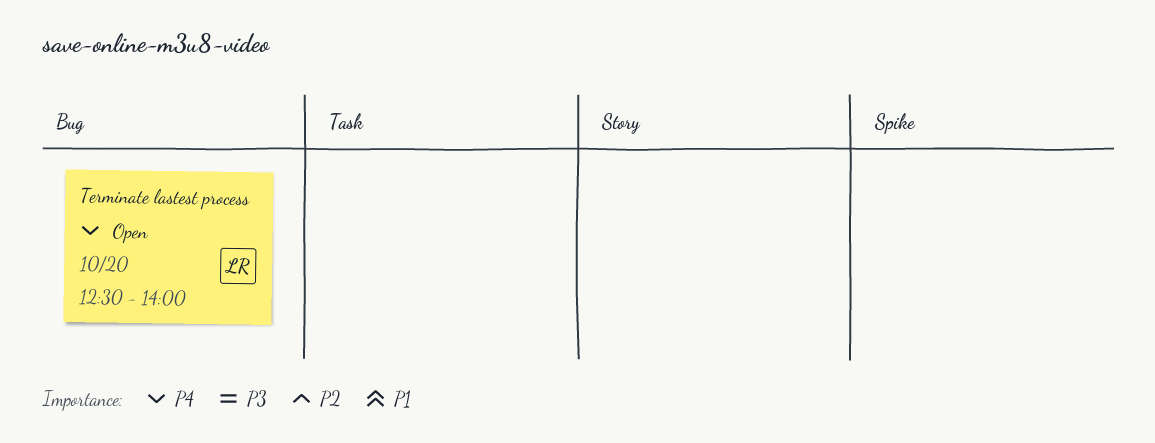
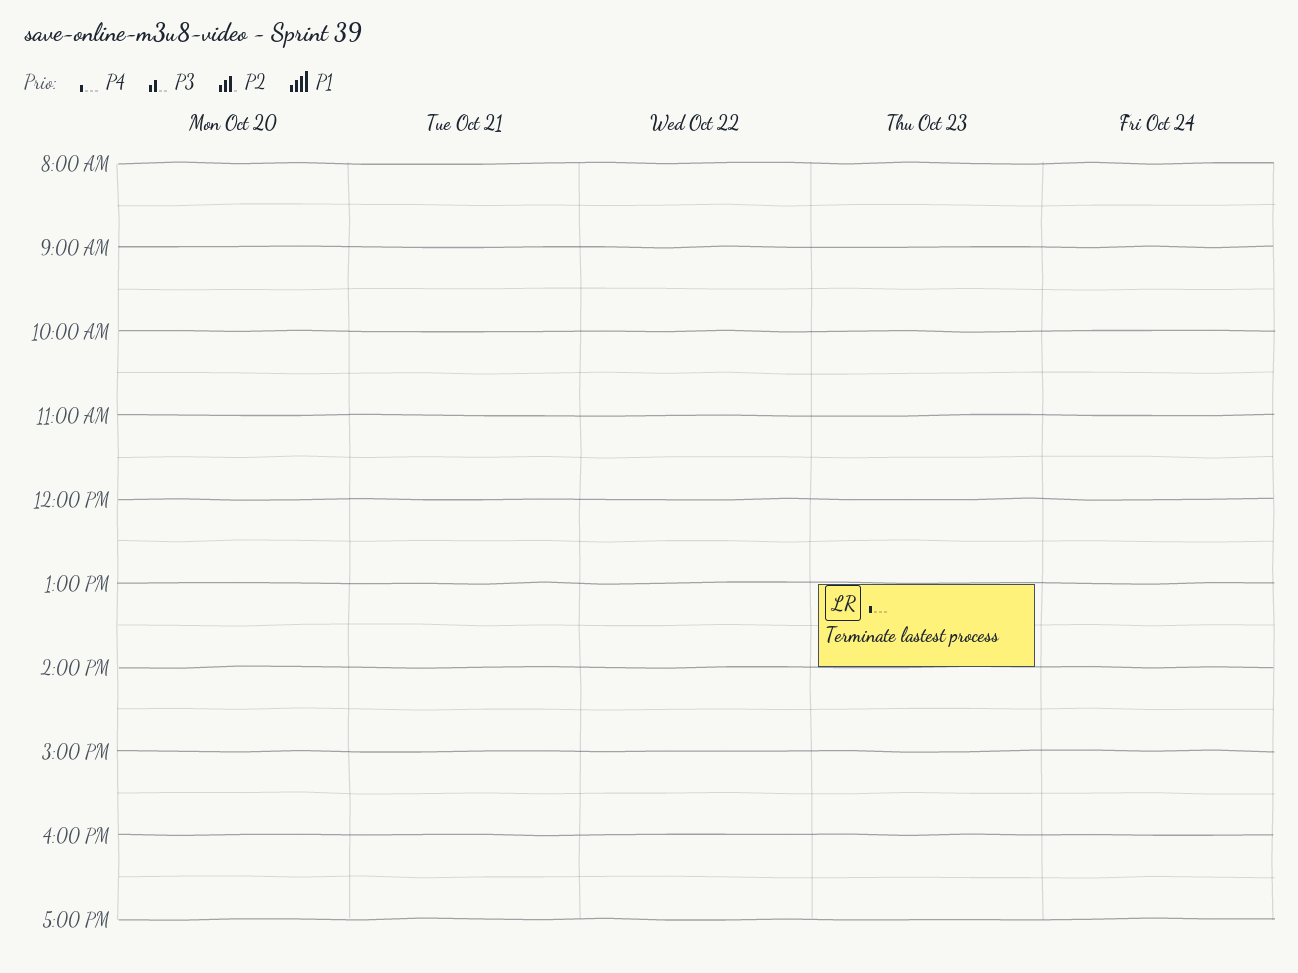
Terminate lastest process, day: Oct 20 -> Oct 23
Terminate lastest process, begins: 12:30 -> 13:00

